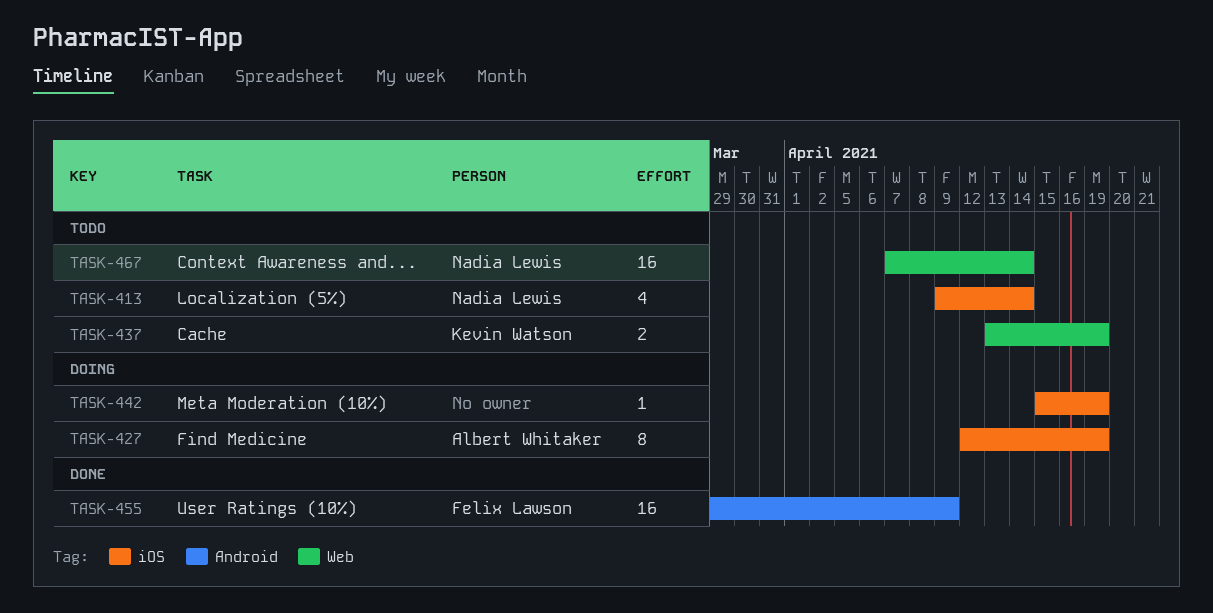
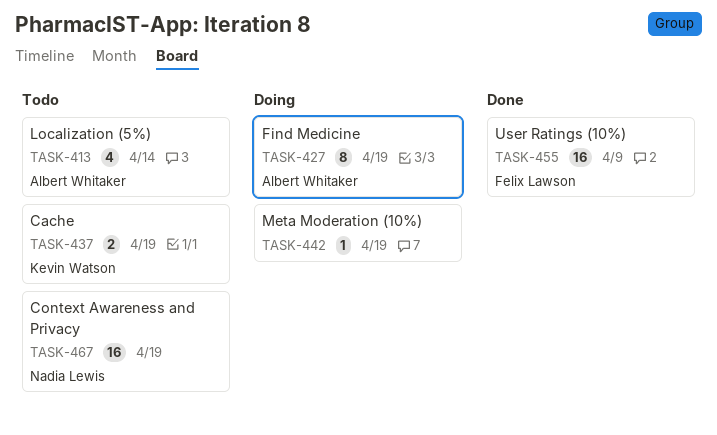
TASK-413, owner: Nadia Lewis -> Albert Whitaker
TASK-467, due: Apr 14 -> Apr 19

